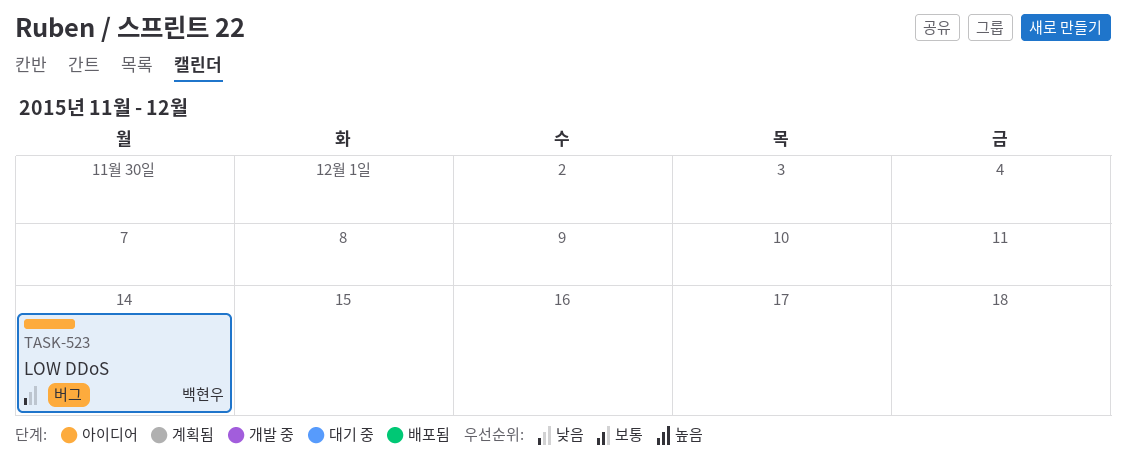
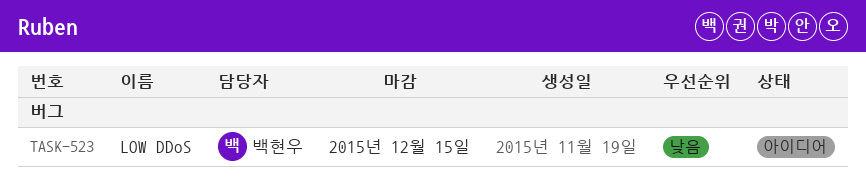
TASK-523, due: Dec 14 -> Dec 15

